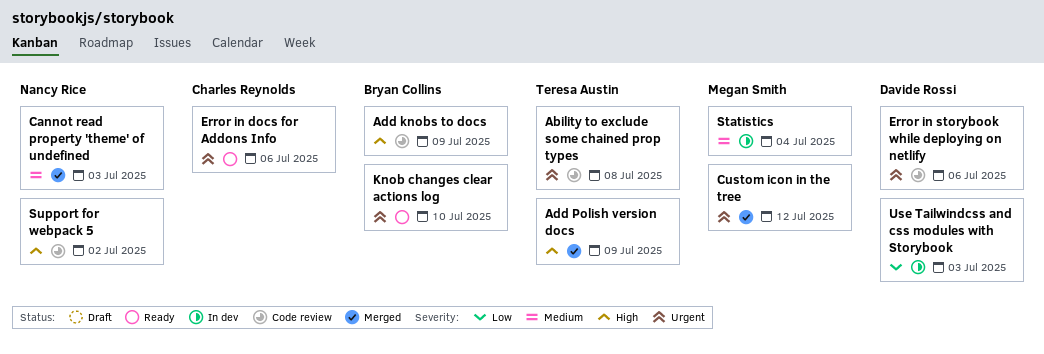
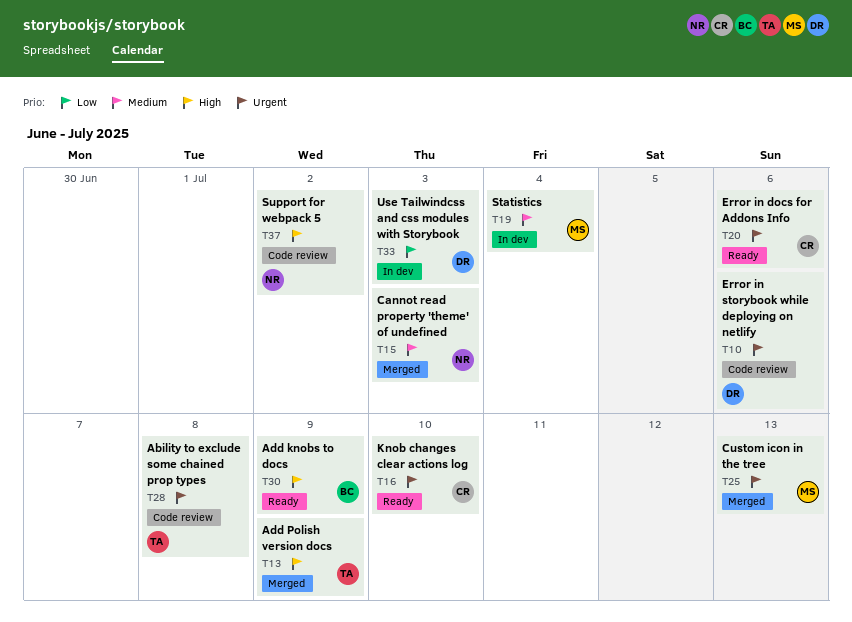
Add knobs to docs, status: Code review -> Ready
Custom icon in the tree, due: Jul 12 -> Jul 13
Knob changes clear actions log, owner: Bryan Collins -> Charles Reynolds

